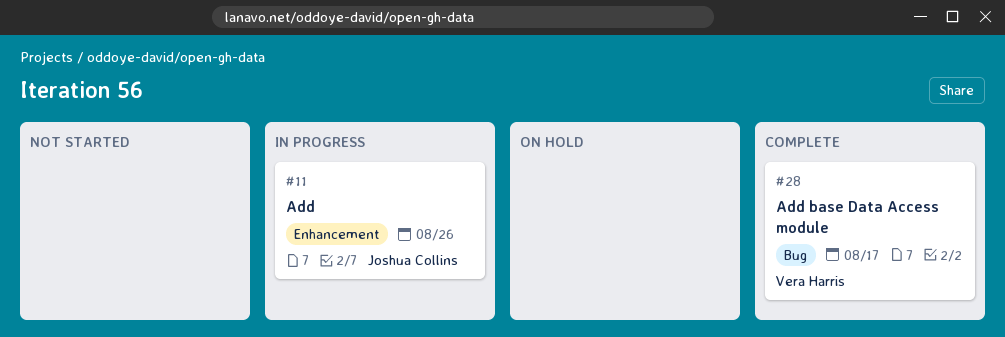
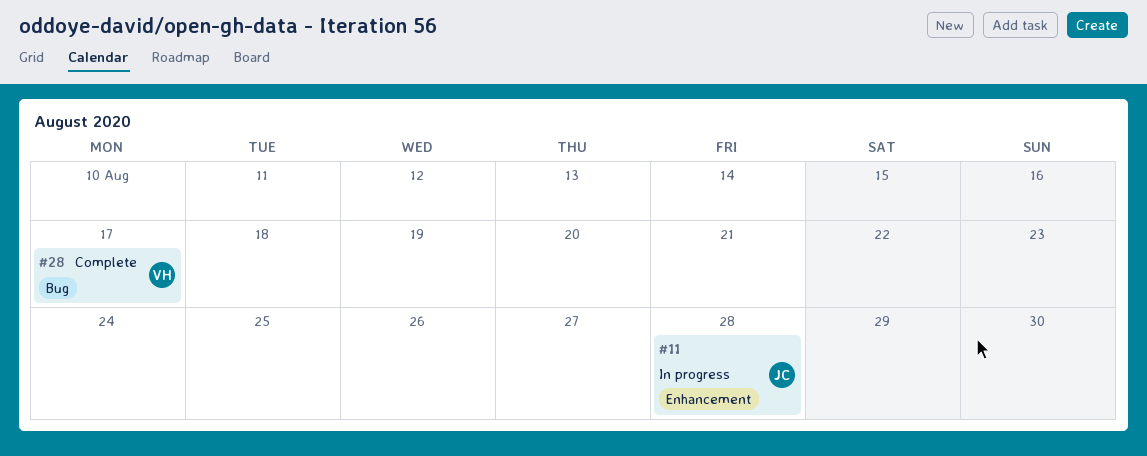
#11, due: Aug 26 -> Aug 28

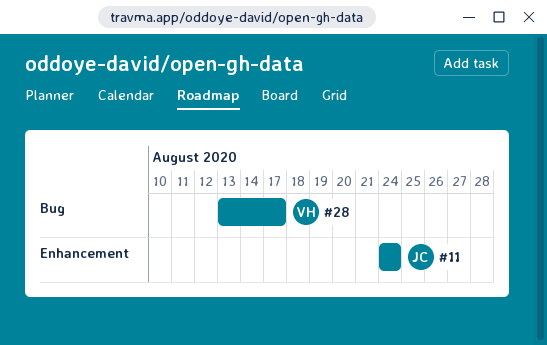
#11, due: Aug 28 -> Aug 24

